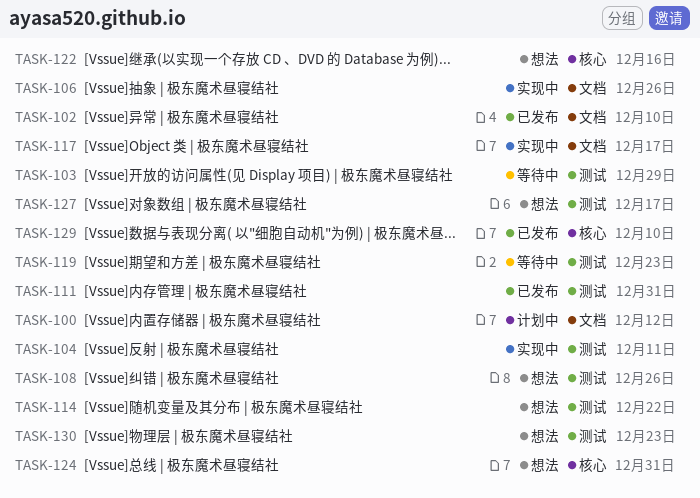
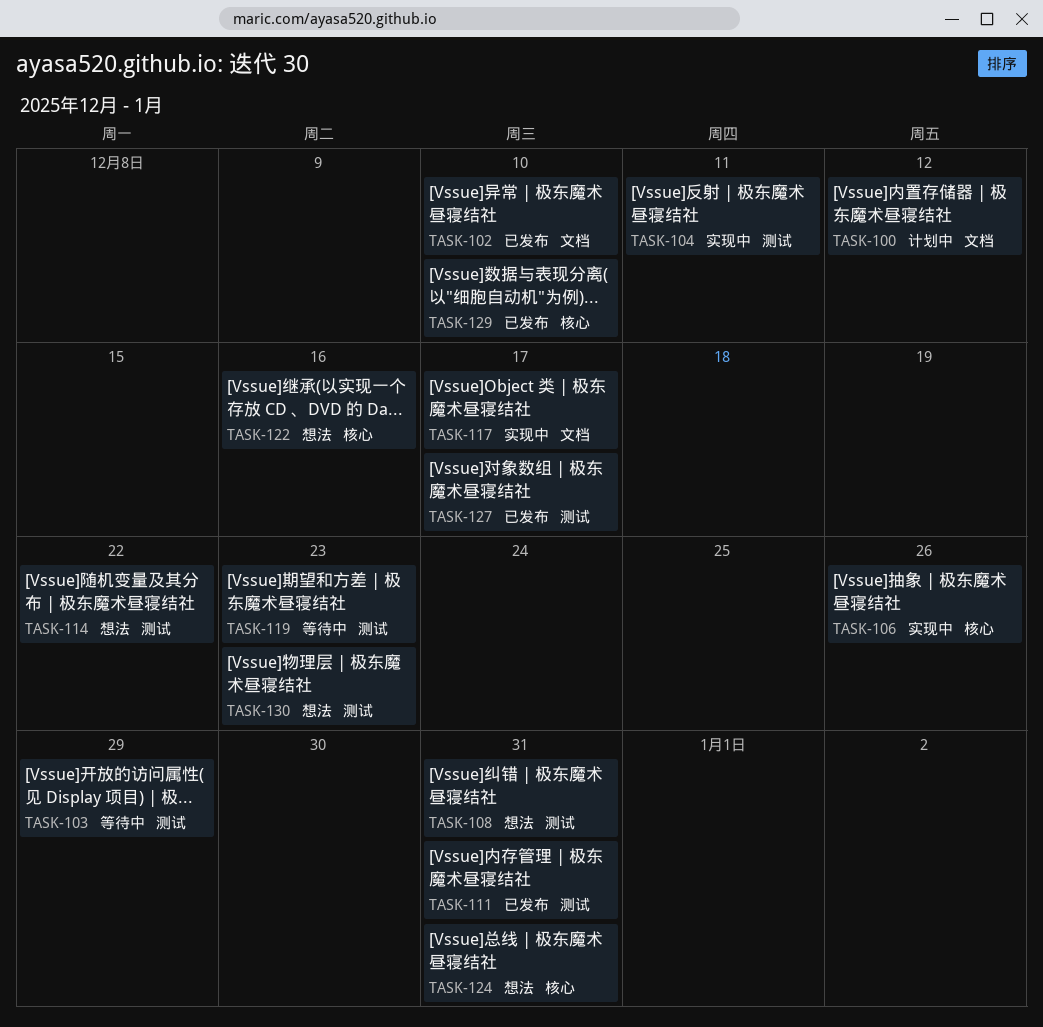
TASK-106, label: 文档 -> 核心
TASK-108, due: Dec 26 -> Dec 31
TASK-127, status: 想法 -> 已发布

